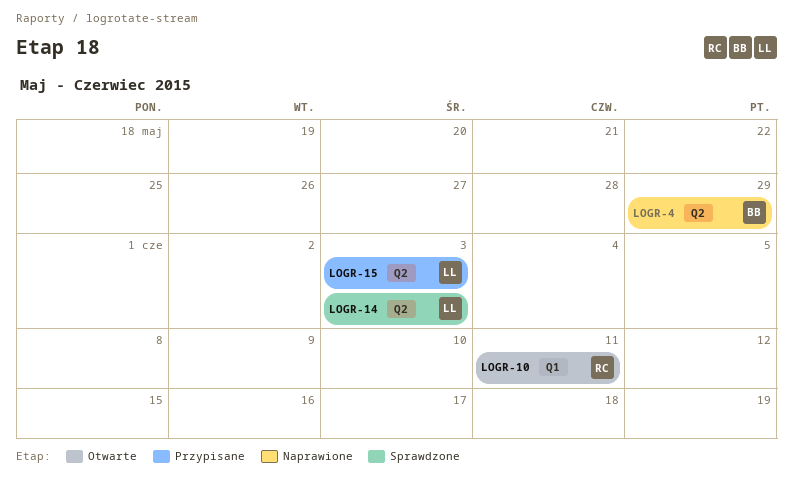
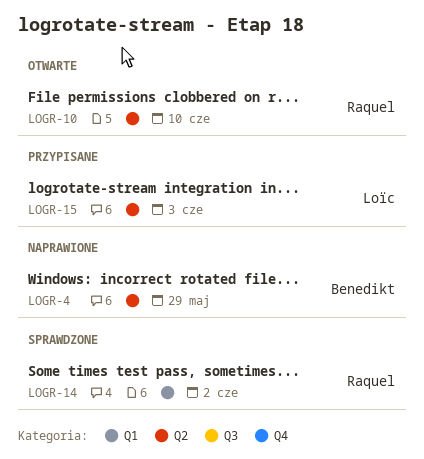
LOGR-10, label: Q1 -> Q2
LOGR-10, due: Jun 11 -> Jun 10
LOGR-14, owner: Loïc -> Raquel
LOGR-14, label: Q2 -> Q1
LOGR-14, due: Jun 3 -> Jun 2

